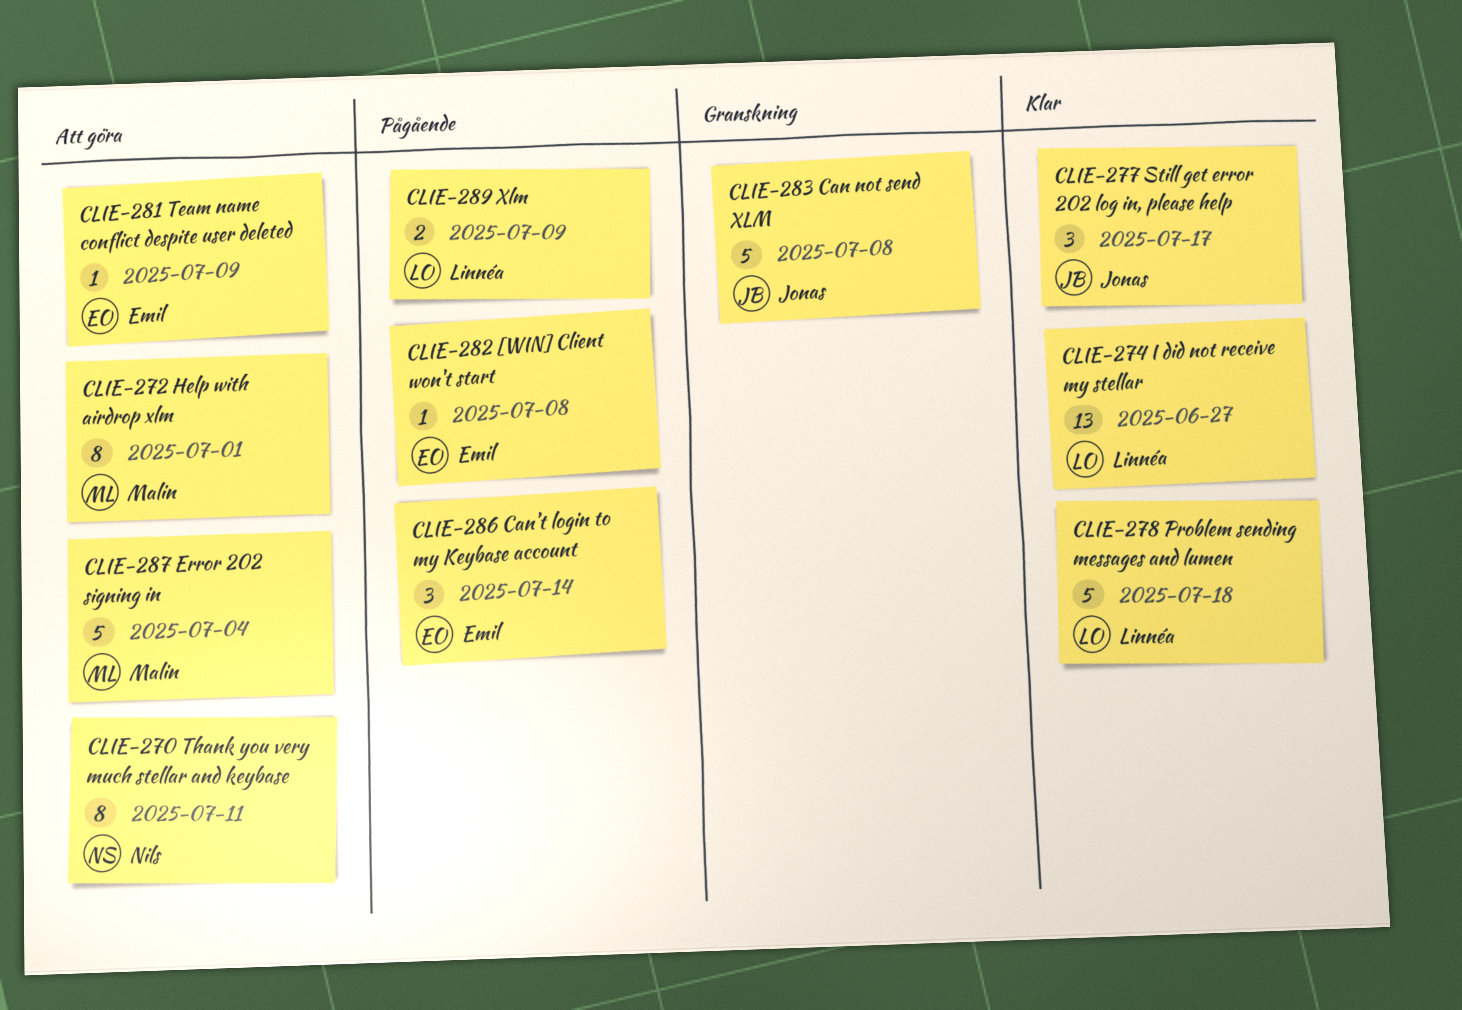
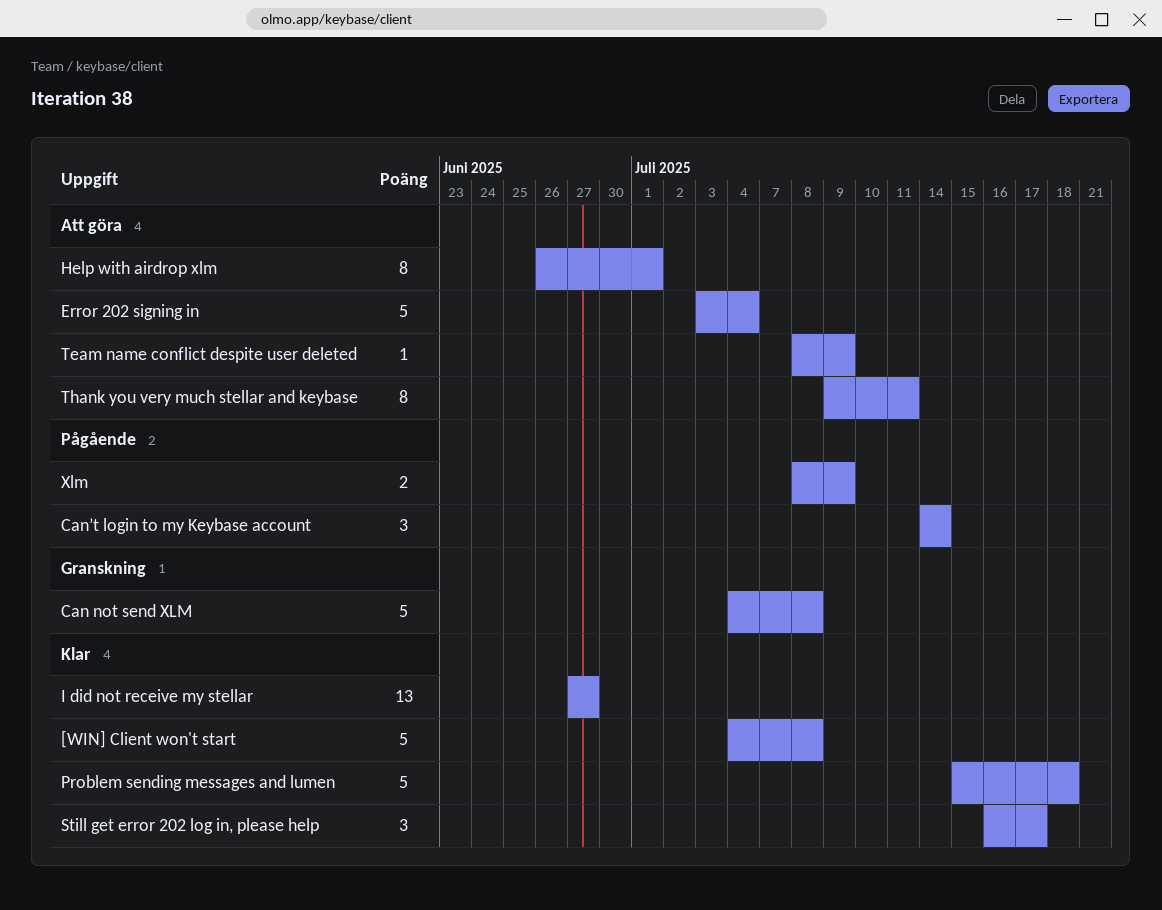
[WIN] Client won't start, status: Pågående -> Klar
[WIN] Client won't start, estimate: 1 -> 5

